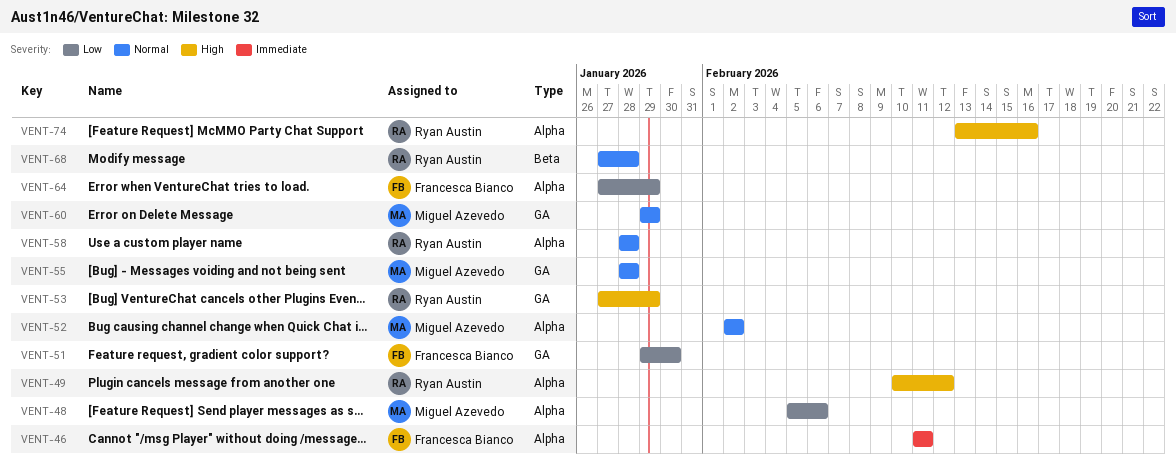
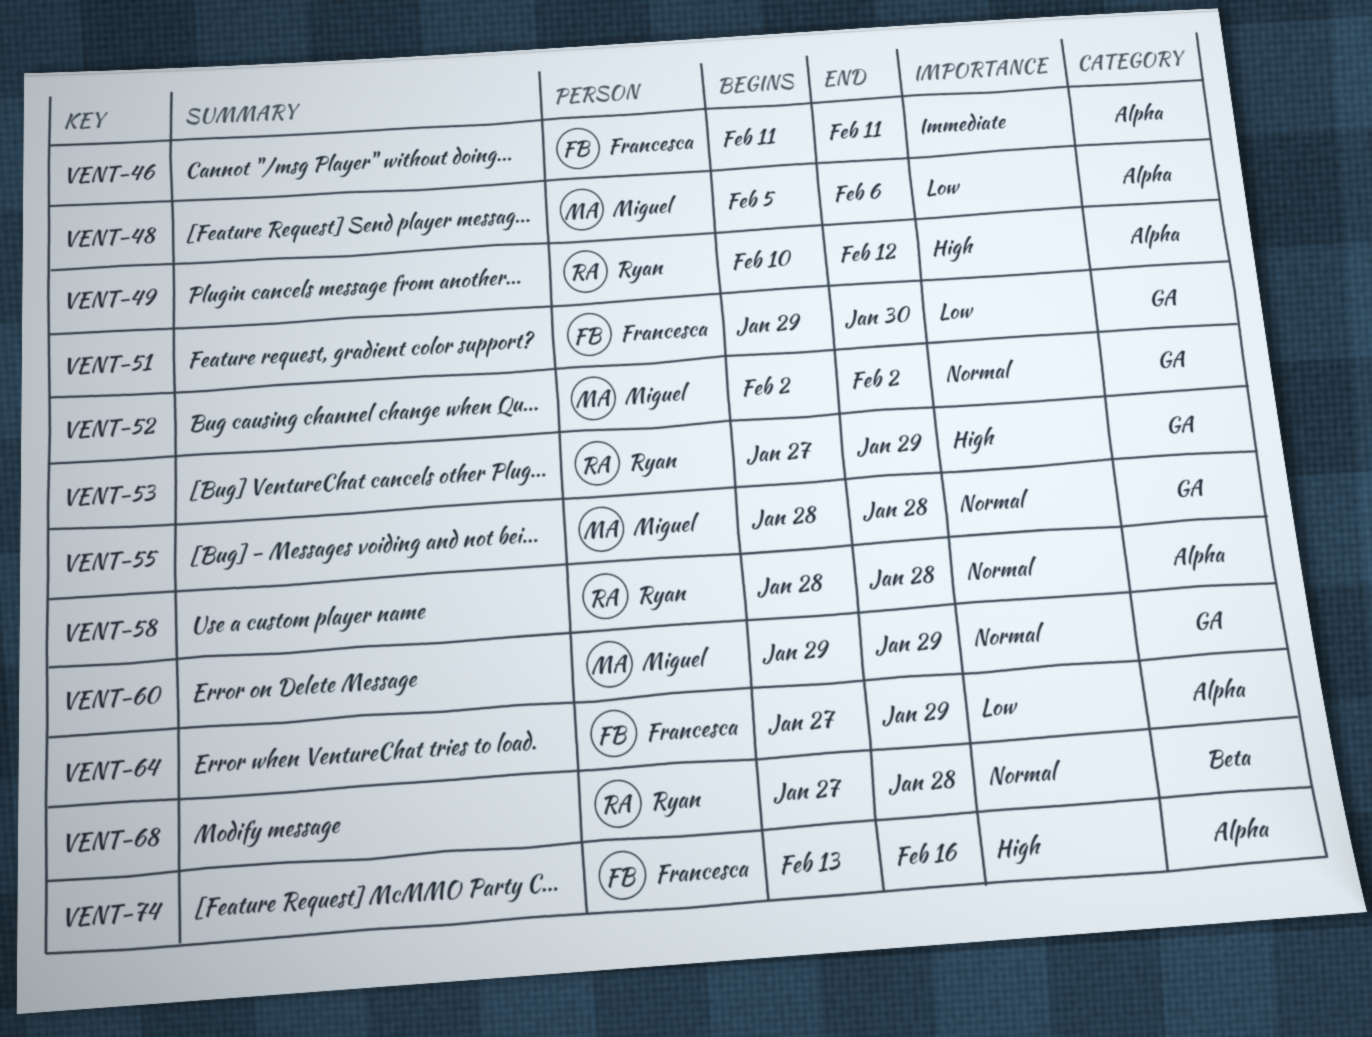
VENT-52, label: Alpha -> GA
VENT-74, owner: Ryan Austin -> Francesca Bianco

